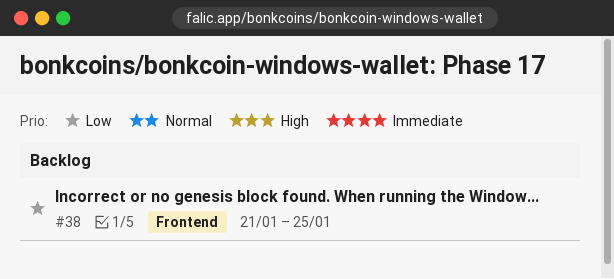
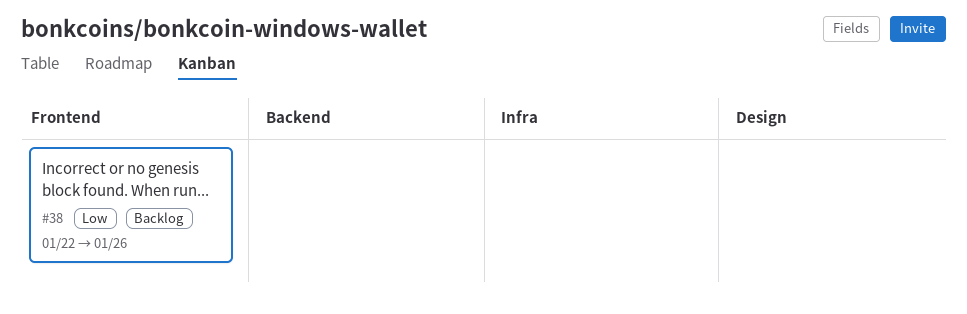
#38, start: Jan 21 -> Jan 22
#38, due: Jan 25 -> Jan 26

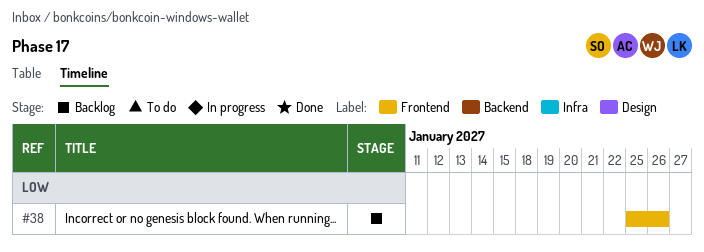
#38, start: Jan 22 -> Jan 25

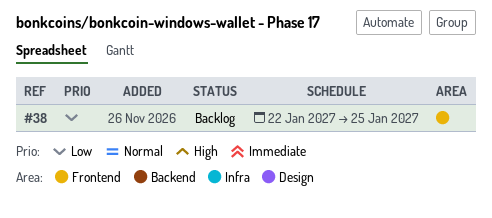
#38, start: Jan 25 -> Jan 22
#38, due: Jan 26 -> Jan 25

